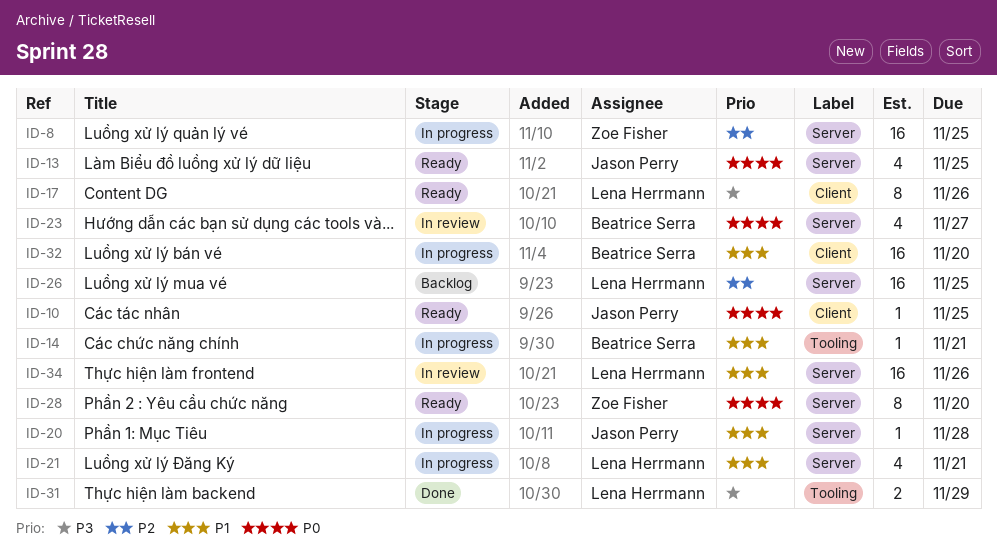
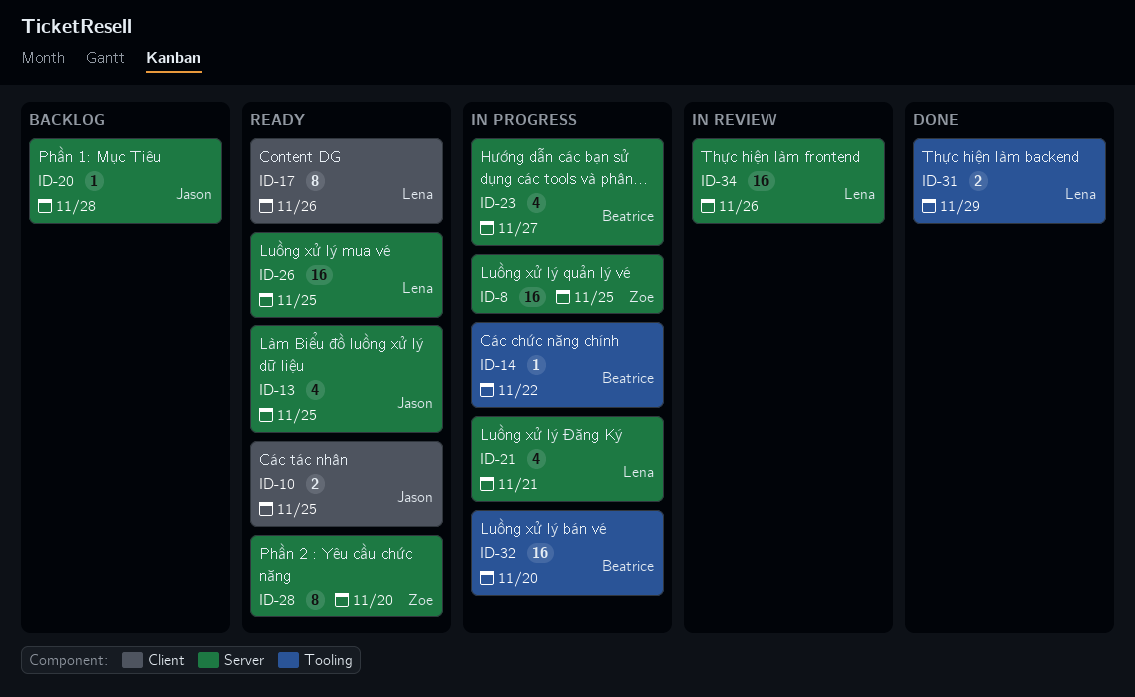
ID-10, estimate: 1 -> 2
ID-14, due: Nov 21 -> Nov 22
ID-20, status: In progress -> Backlog
ID-23, status: In review -> In progress
ID-26, status: Backlog -> Ready
ID-32, label: Client -> Tooling

